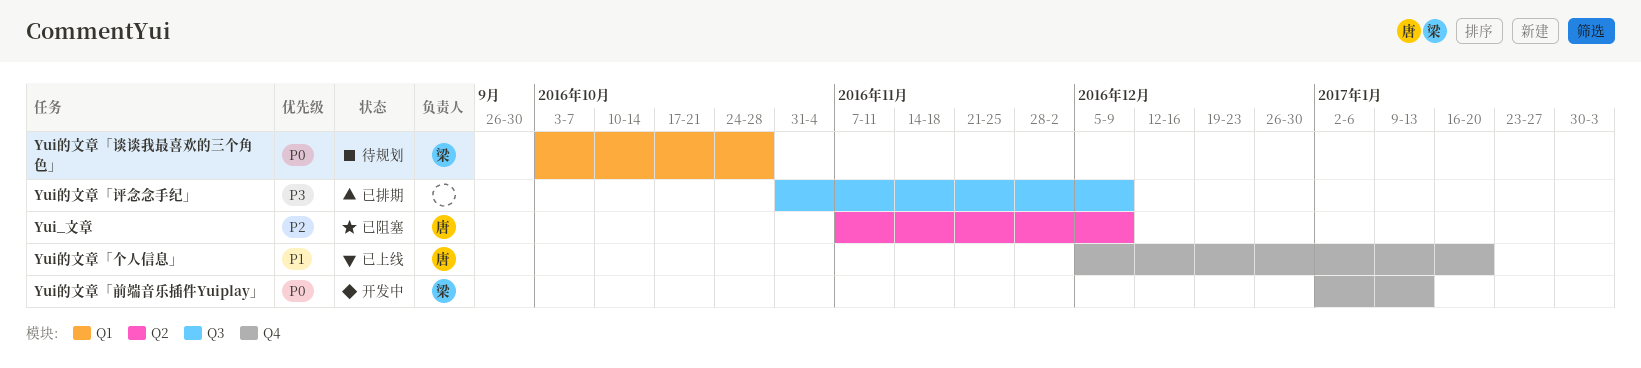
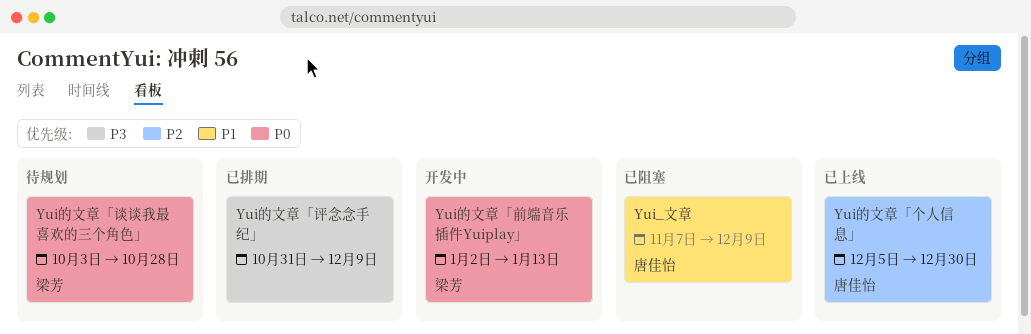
Yui_文章, priority: P2 -> P1
Yui的文章「个人信息」, priority: P1 -> P2
Yui的文章「个人信息」, due: Jan 20 -> Dec 30

